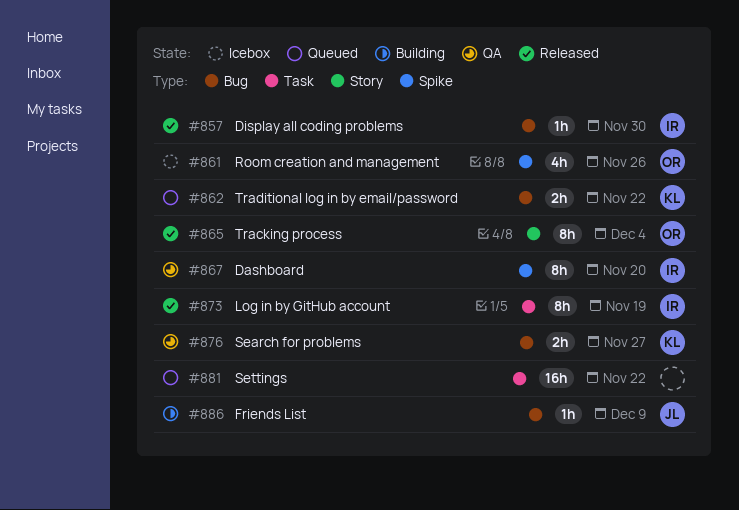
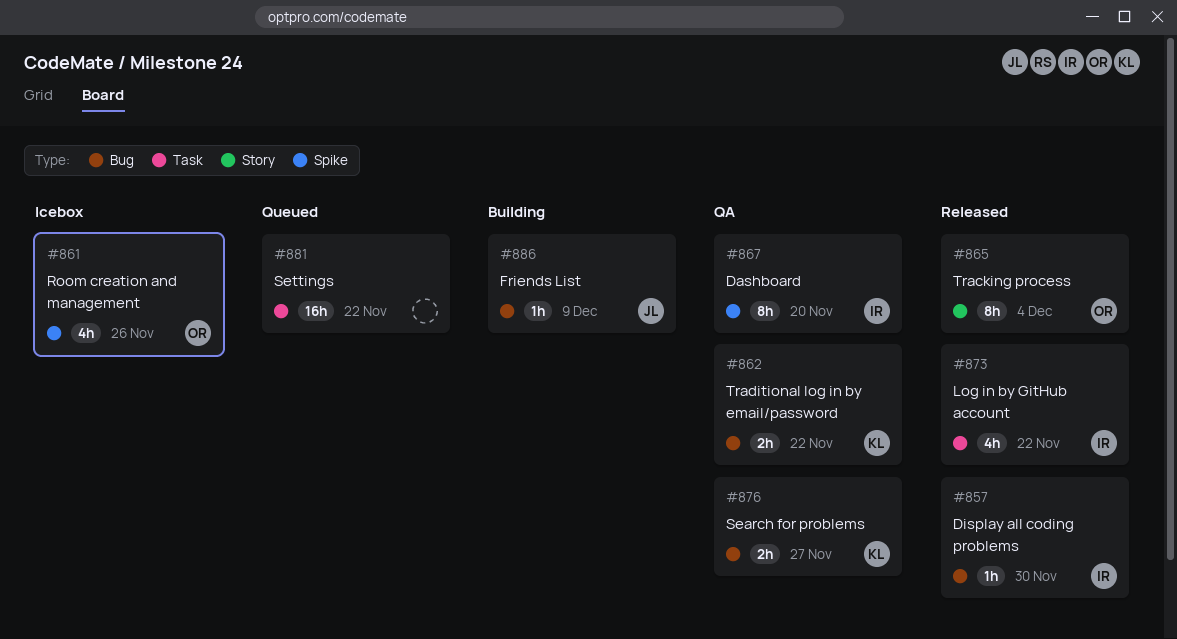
#862, status: Queued -> QA
#873, estimate: 8h -> 4h
#873, due: Nov 19 -> Nov 22

